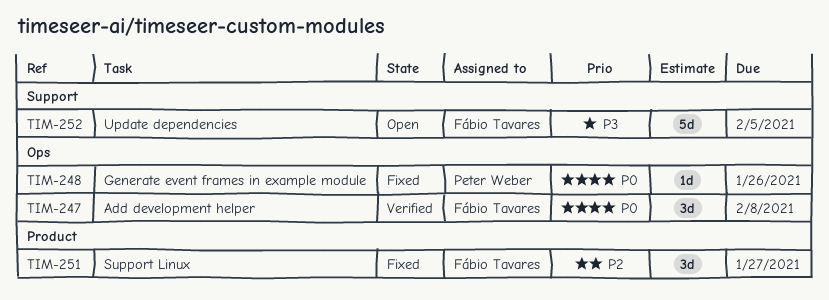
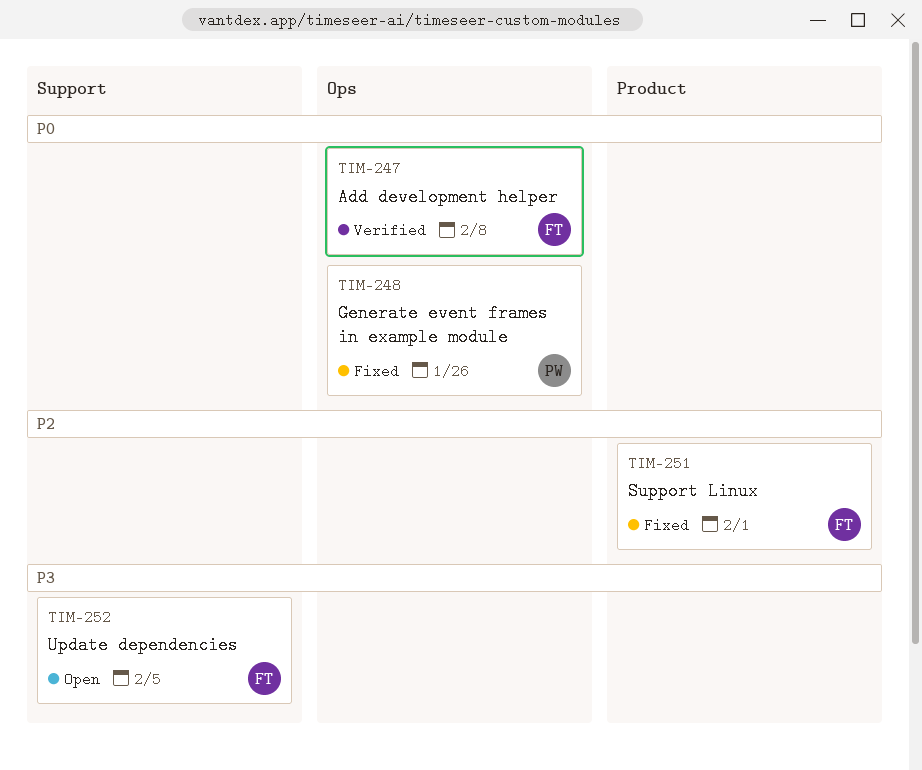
TIM-251, due: Jan 27 -> Feb 1

